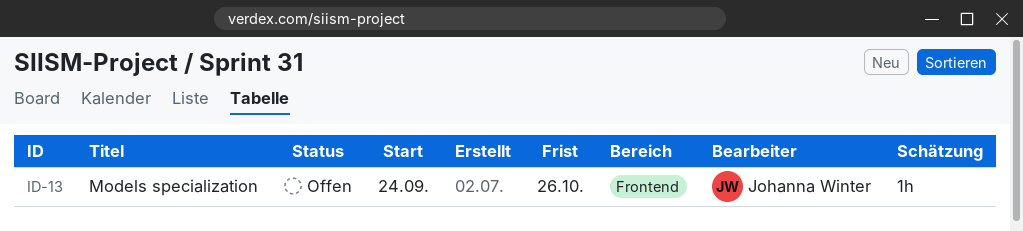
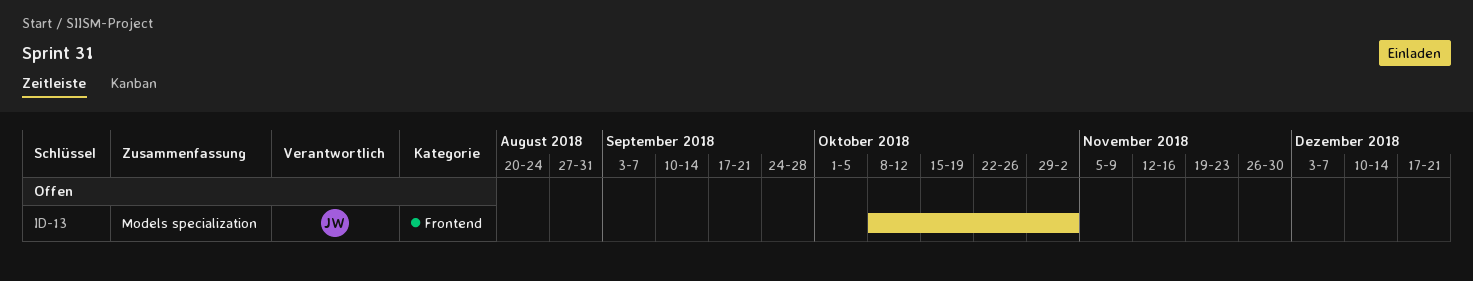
ID-13, start: Sep 24 -> Oct 8
ID-13, due: Oct 26 -> Nov 2

